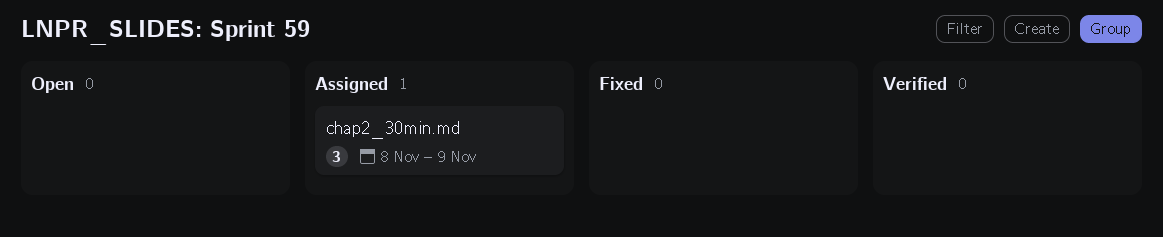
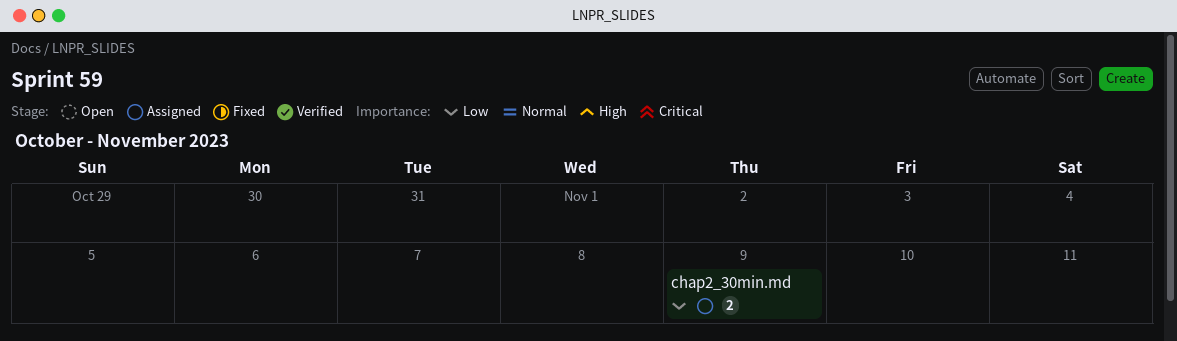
chap2_30min.md, estimate: 3 -> 2

